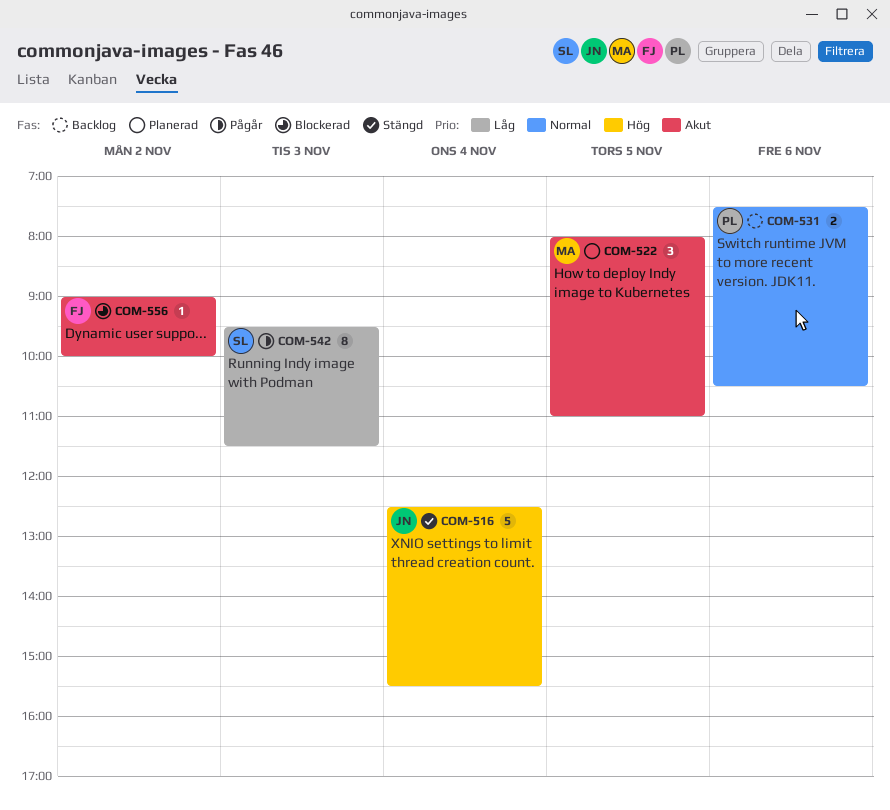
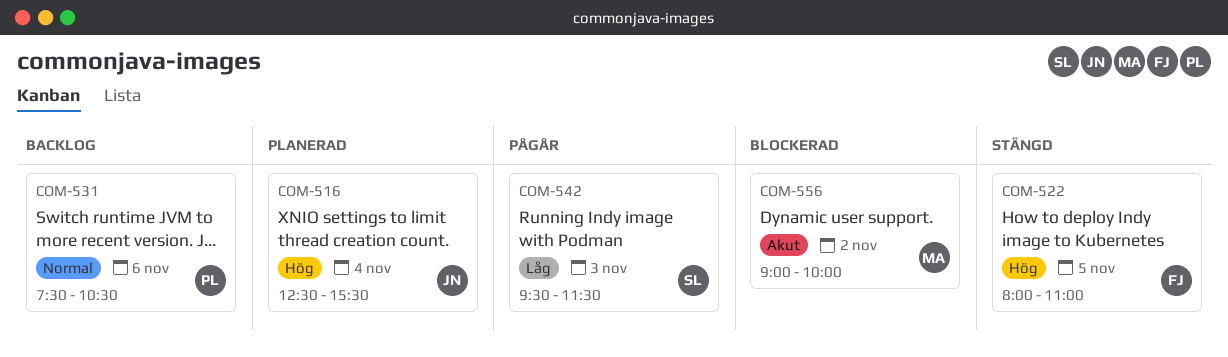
COM-516, status: Stängd -> Planerad
COM-522, status: Planerad -> Stängd
COM-522, owner: MA -> FJ
COM-522, priority: Akut -> Hög
COM-556, owner: FJ -> MA

